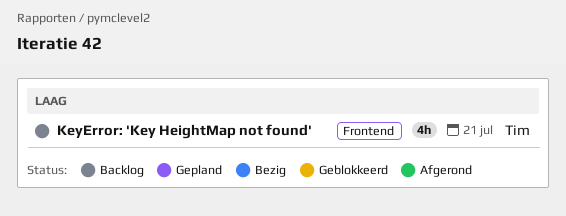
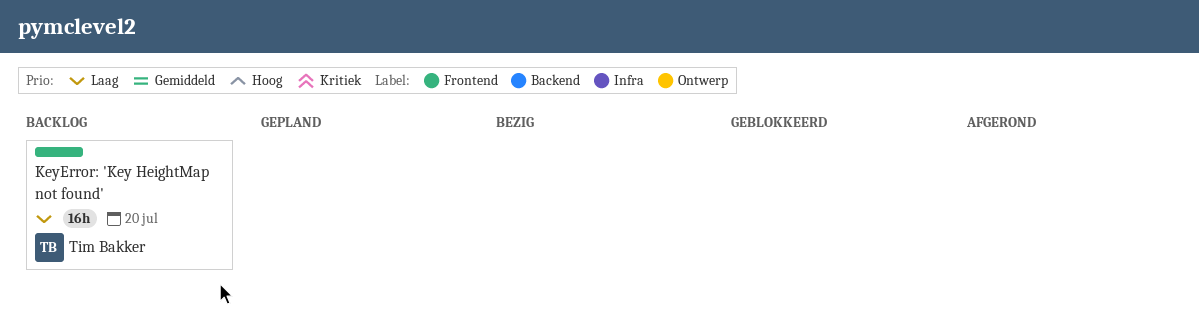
KeyError: 'Key HeightMap not found', estimate: 4h -> 16h
KeyError: 'Key HeightMap not found', due: Jul 21 -> Jul 20

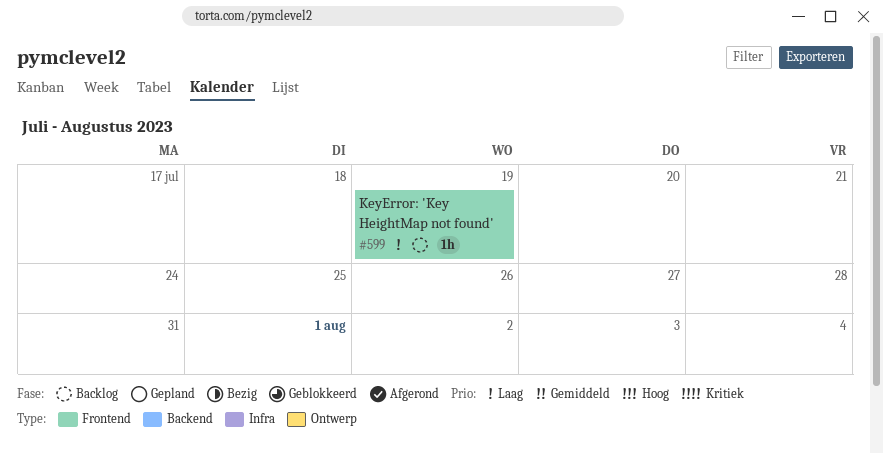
KeyError: 'Key HeightMap not found', estimate: 16h -> 1h
KeyError: 'Key HeightMap not found', due: Jul 20 -> Jul 19

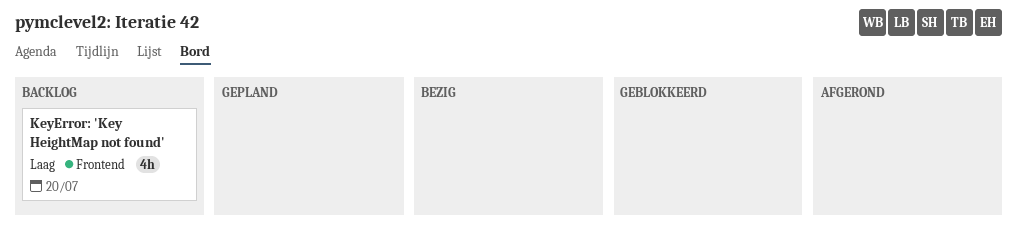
KeyError: 'Key HeightMap not found', estimate: 1h -> 4h
KeyError: 'Key HeightMap not found', due: Jul 19 -> Jul 20

